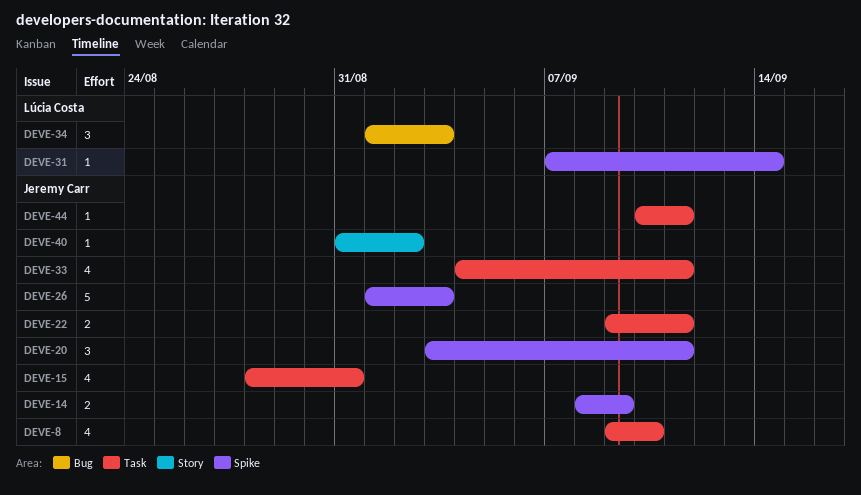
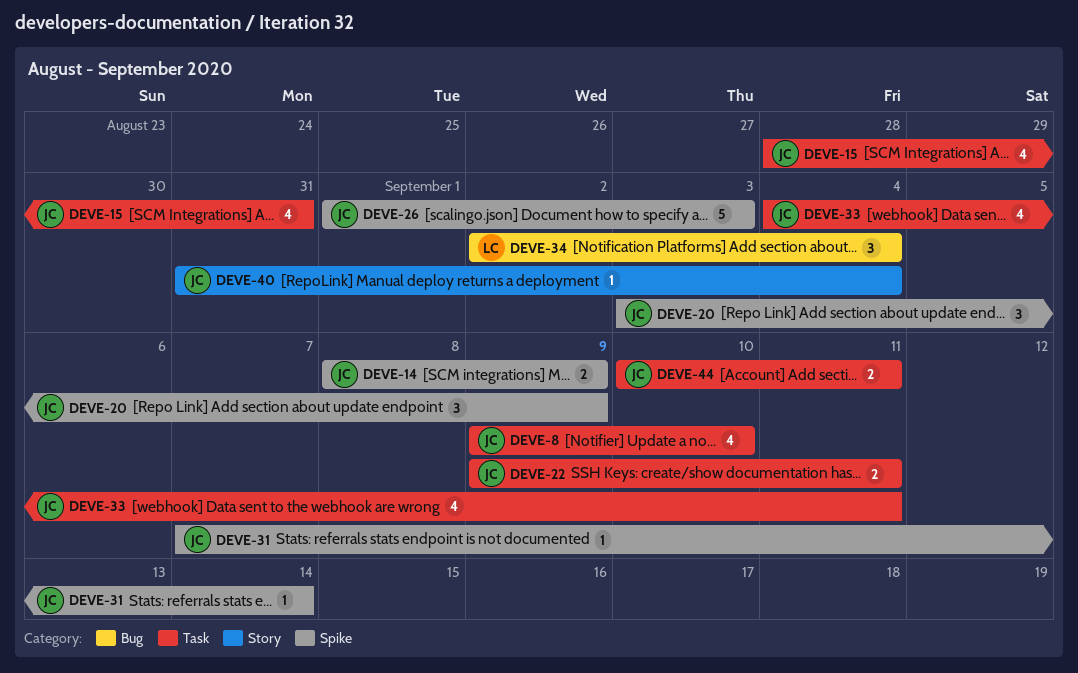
DEVE-20, due: Sep 11 -> Sep 9
DEVE-31, owner: Lúcia Costa -> Jeremy Carr
DEVE-34, start: Sep 1 -> Sep 2
DEVE-34, due: Sep 3 -> Sep 4
DEVE-40, due: Sep 2 -> Sep 4
DEVE-44, estimate: 1 -> 2

